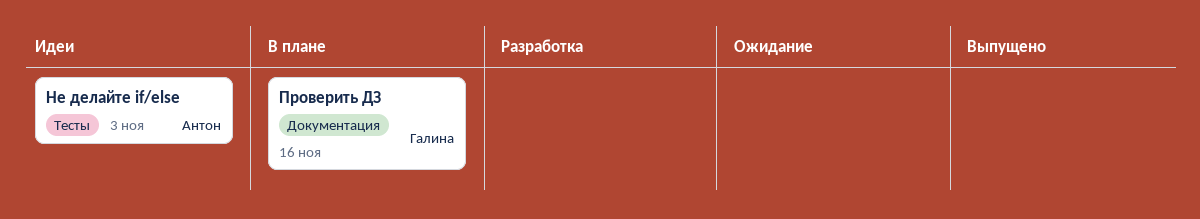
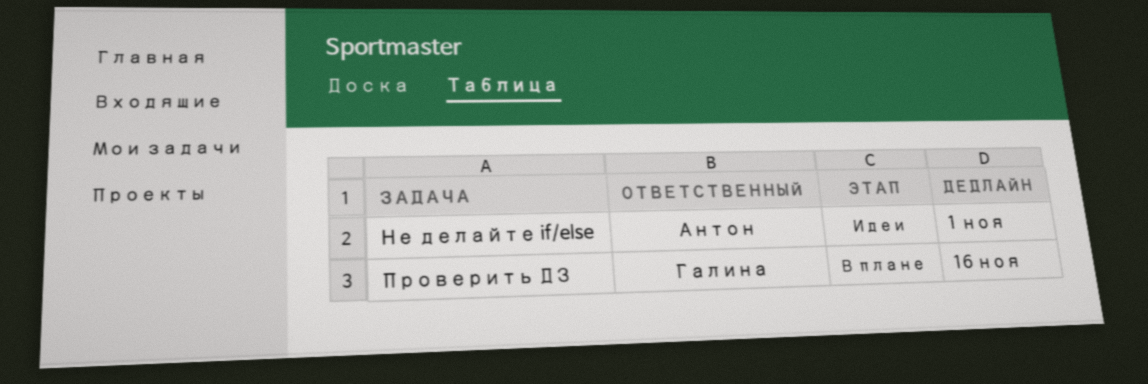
Не делайте if/else, due: Nov 3 -> Nov 1

